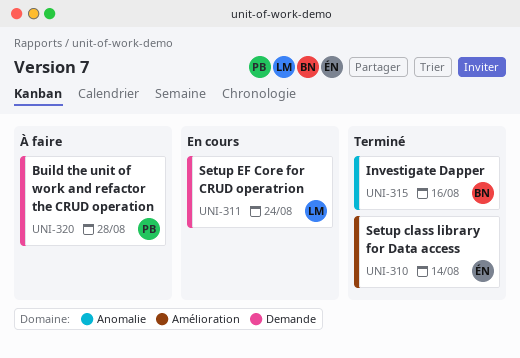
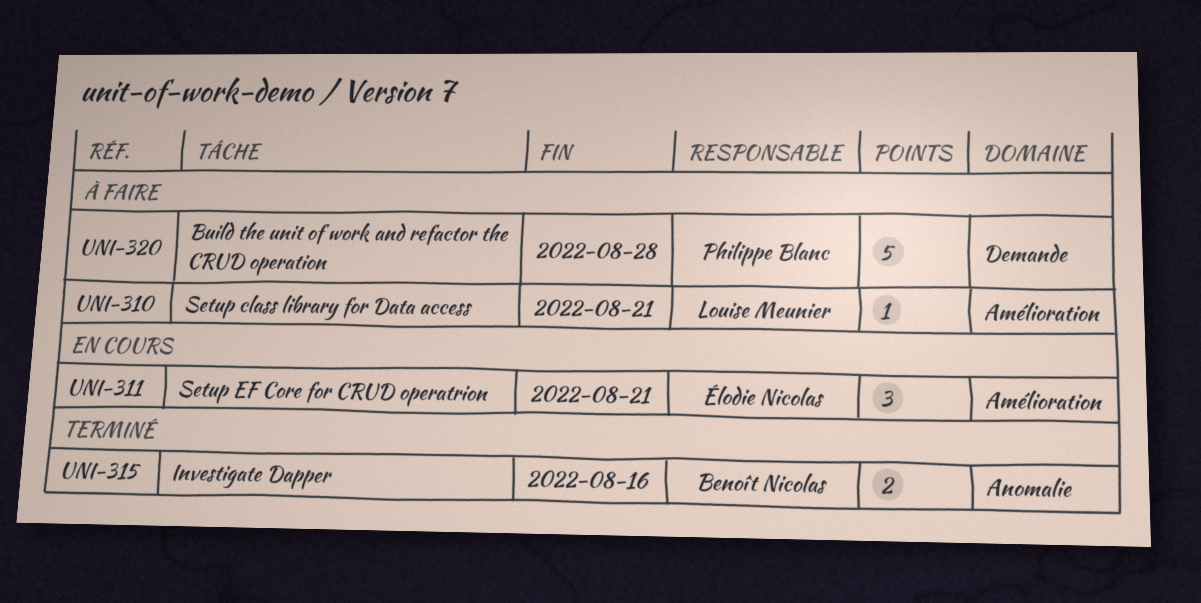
UNI-310, status: Terminé -> À faire
UNI-310, owner: Élodie Nicolas -> Louise Meunier
UNI-310, due: Aug 14 -> Aug 21
UNI-311, owner: Louise Meunier -> Élodie Nicolas
UNI-311, label: Demande -> Amélioration
UNI-311, due: Aug 24 -> Aug 21

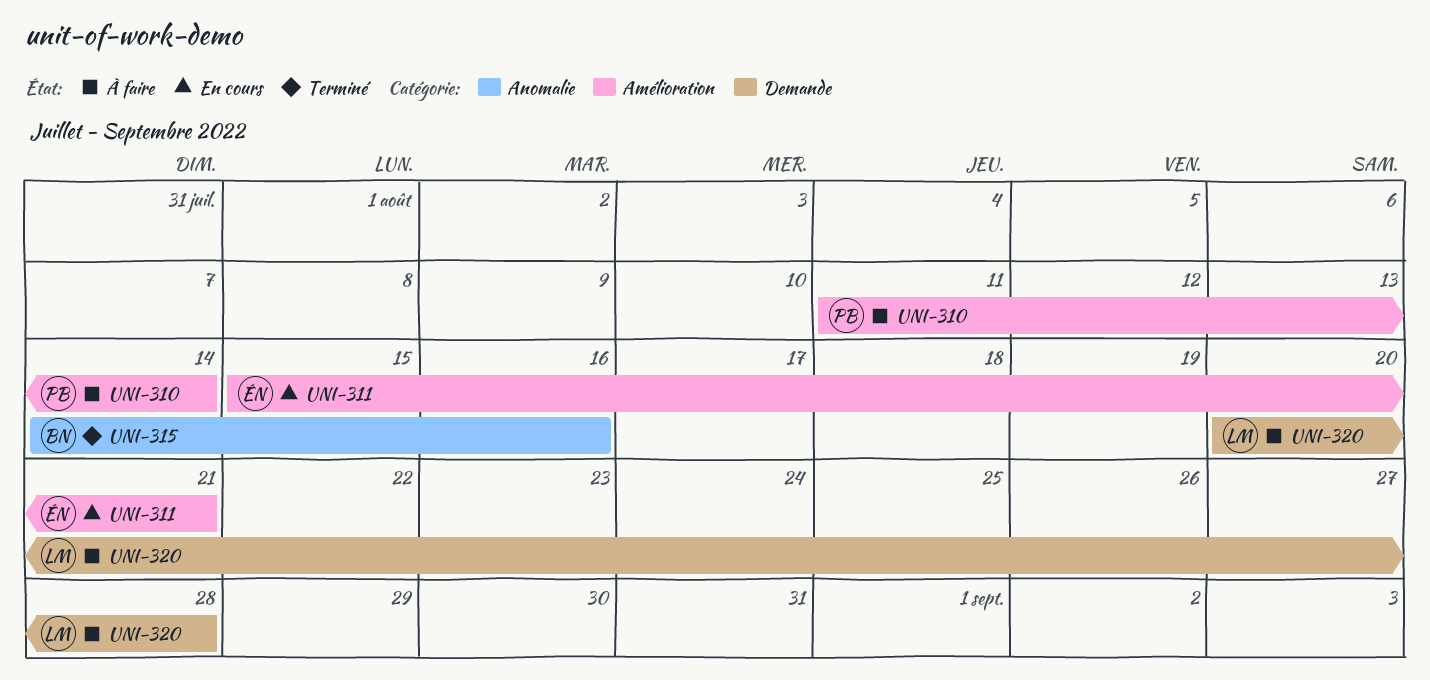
UNI-310, owner: Louise Meunier -> Philippe Blanc
UNI-310, due: Aug 21 -> Aug 14
UNI-320, owner: Philippe Blanc -> Louise Meunier

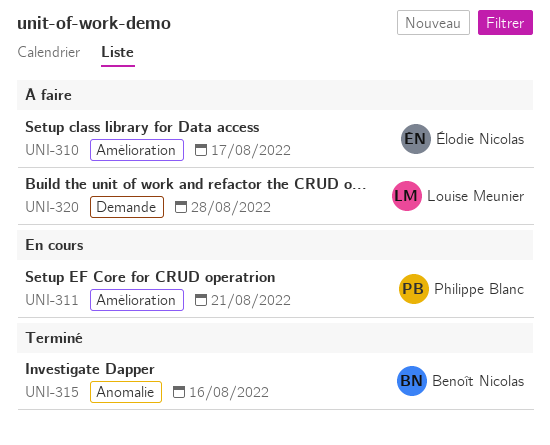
UNI-310, owner: Philippe Blanc -> Élodie Nicolas
UNI-310, due: Aug 14 -> Aug 17
UNI-311, owner: Élodie Nicolas -> Philippe Blanc

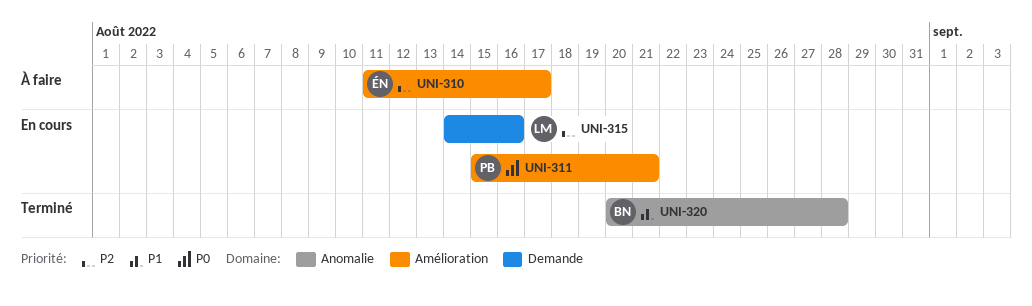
UNI-315, status: Terminé -> En cours
UNI-315, owner: Benoît Nicolas -> Louise Meunier
UNI-315, label: Anomalie -> Demande
UNI-320, status: À faire -> Terminé
UNI-320, owner: Louise Meunier -> Benoît Nicolas
UNI-320, label: Demande -> Anomalie

